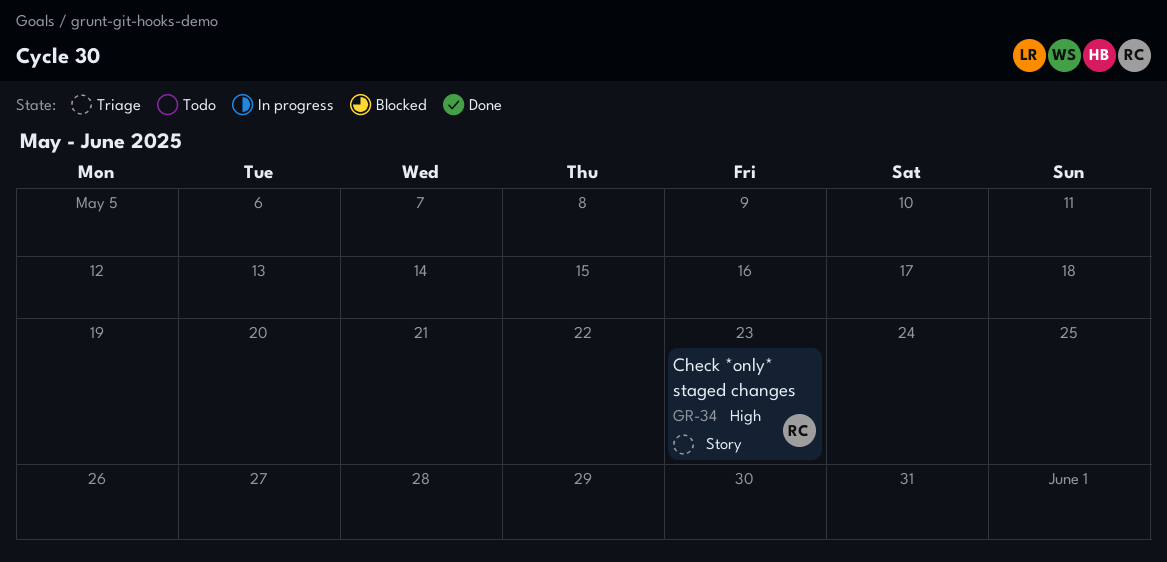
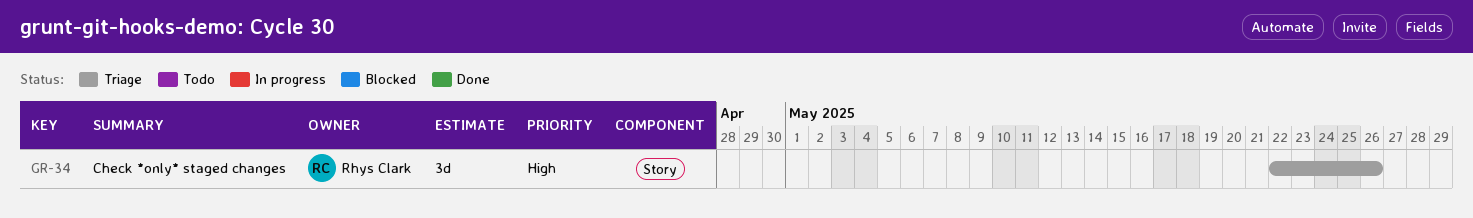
GR-34, due: May 23 -> May 26

